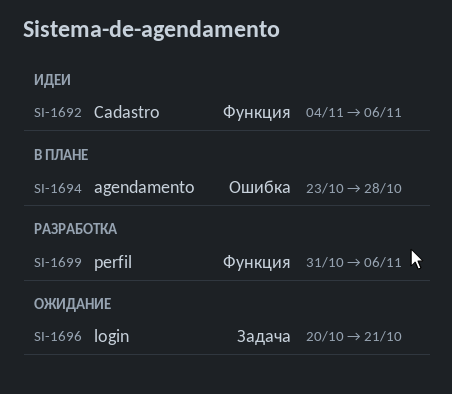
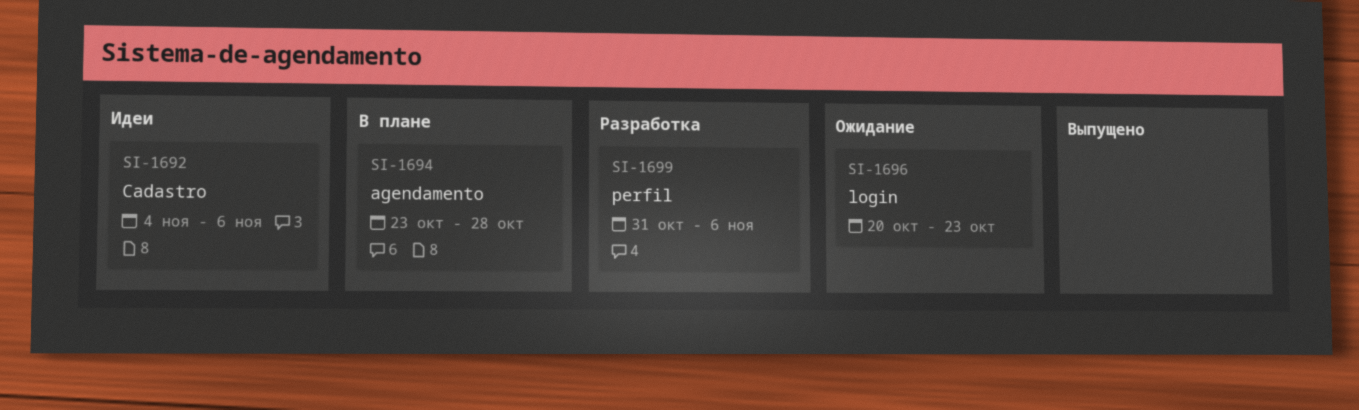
SI-1696, due: Oct 21 -> Oct 23

